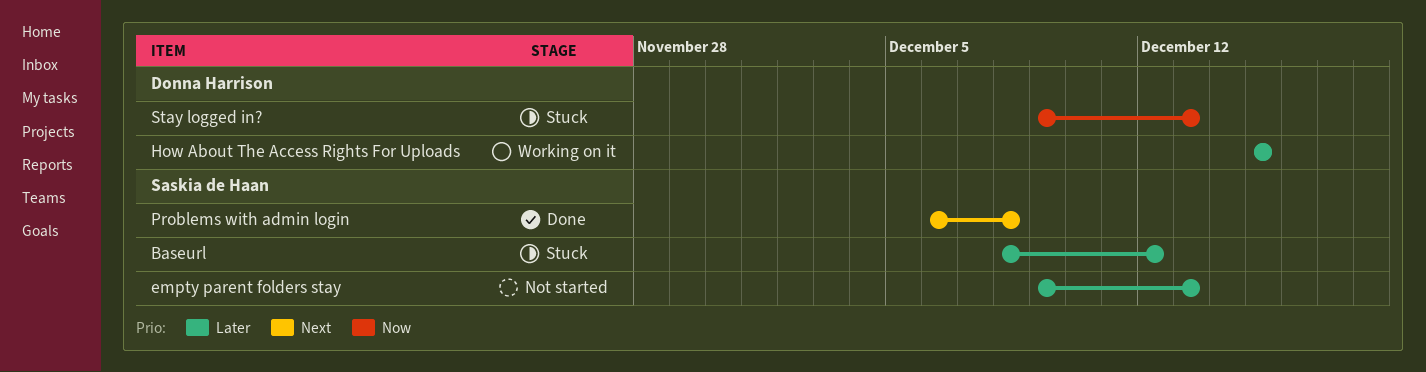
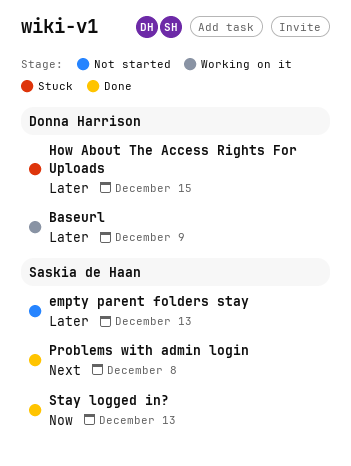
Baseurl, status: Stuck -> Working on it
Baseurl, owner: Saskia de Haan -> Donna Harrison
Baseurl, due: Dec 12 -> Dec 9
How About The Access Rights For Uploads, status: Working on it -> Stuck
Stay logged in?, status: Stuck -> Done
Stay logged in?, owner: Donna Harrison -> Saskia de Haan

